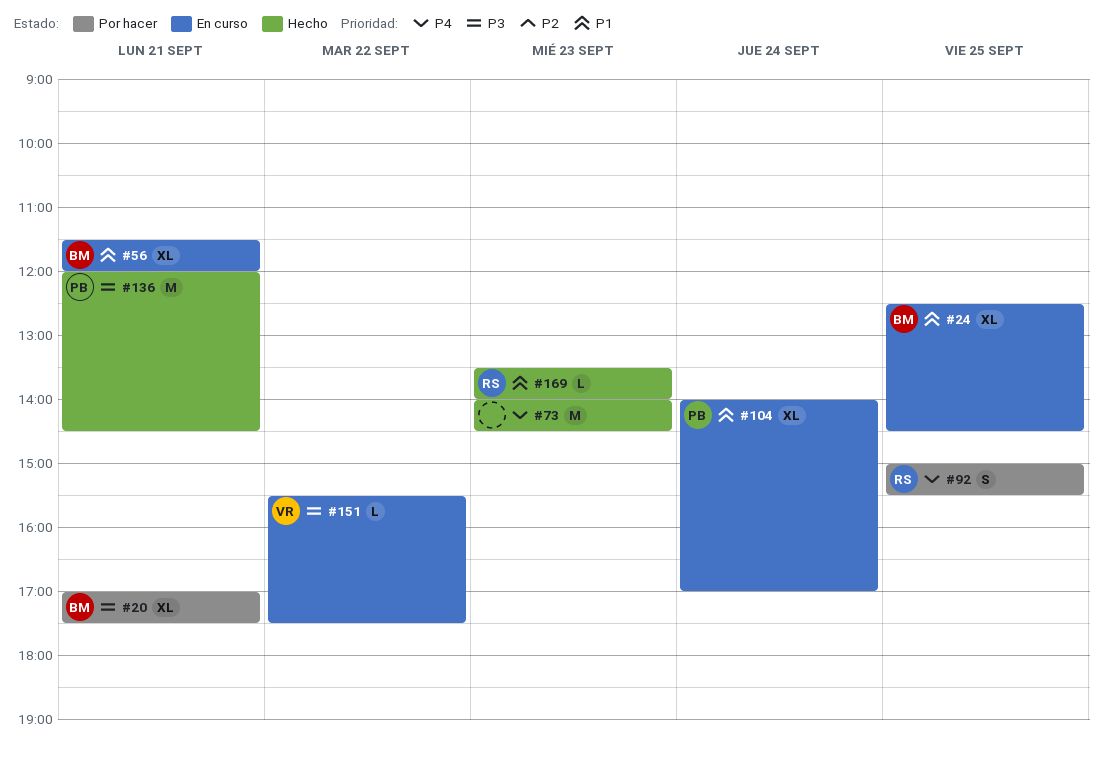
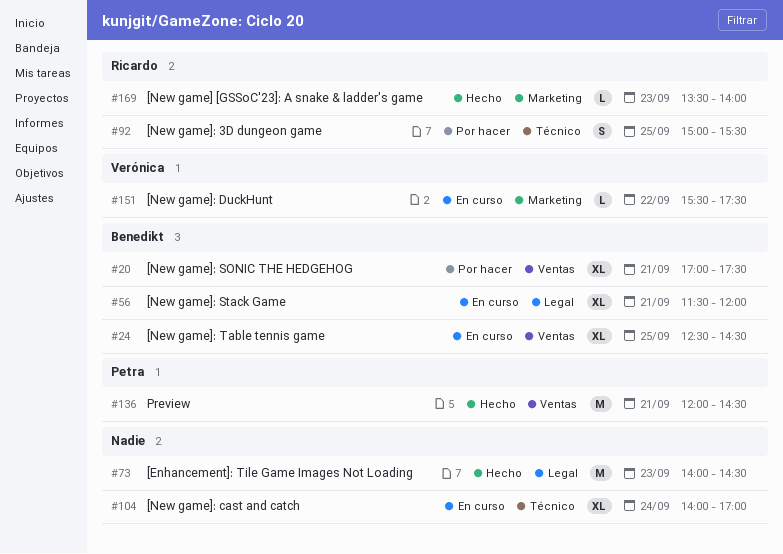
#104, owner: Petra -> none

